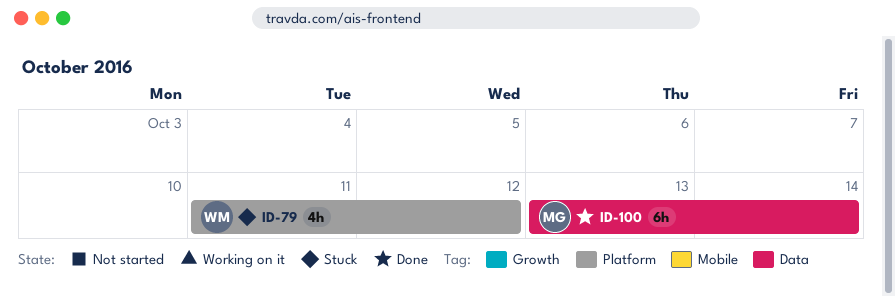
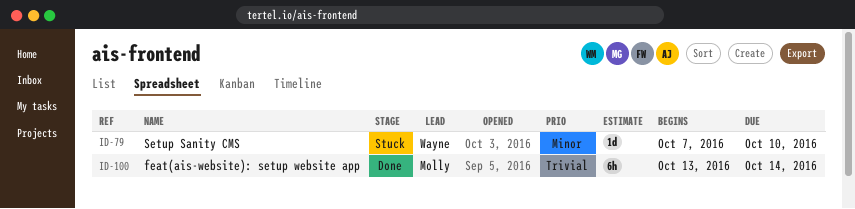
ID-79, estimate: 4h -> 1d
ID-79, start: Oct 11 -> Oct 7
ID-79, due: Oct 12 -> Oct 10

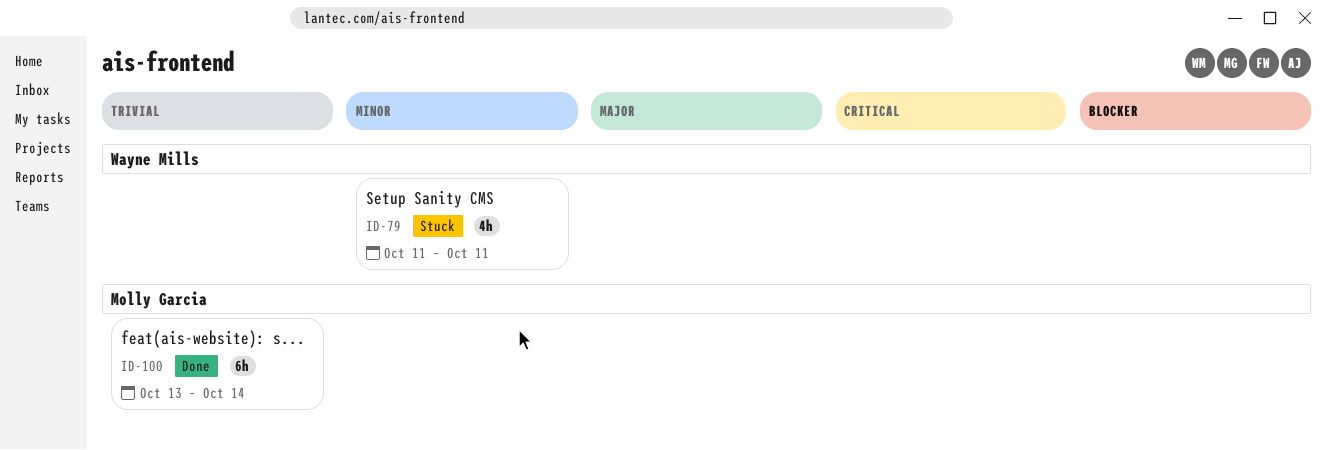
ID-79, estimate: 1d -> 4h
ID-79, start: Oct 7 -> Oct 11
ID-79, due: Oct 10 -> Oct 11

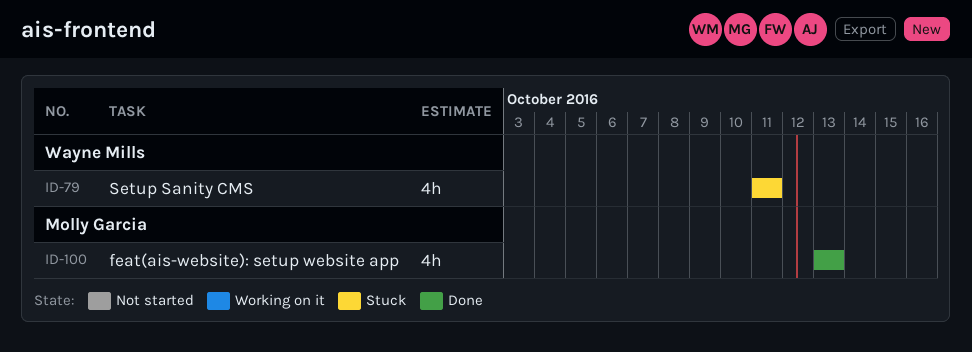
ID-100, estimate: 6h -> 4h
ID-100, due: Oct 14 -> Oct 13

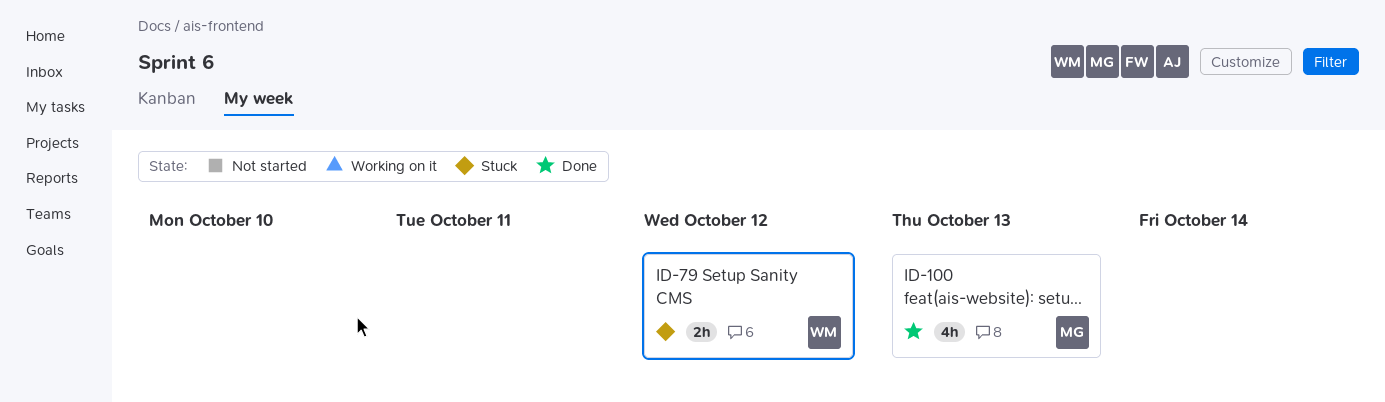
ID-79, estimate: 4h -> 2h
ID-79, due: Oct 11 -> Oct 12

